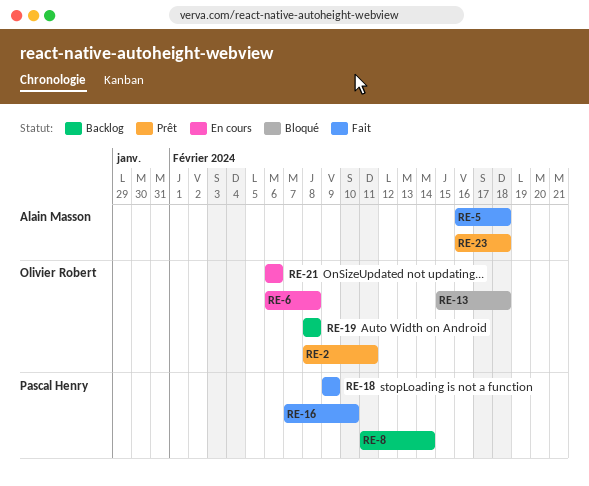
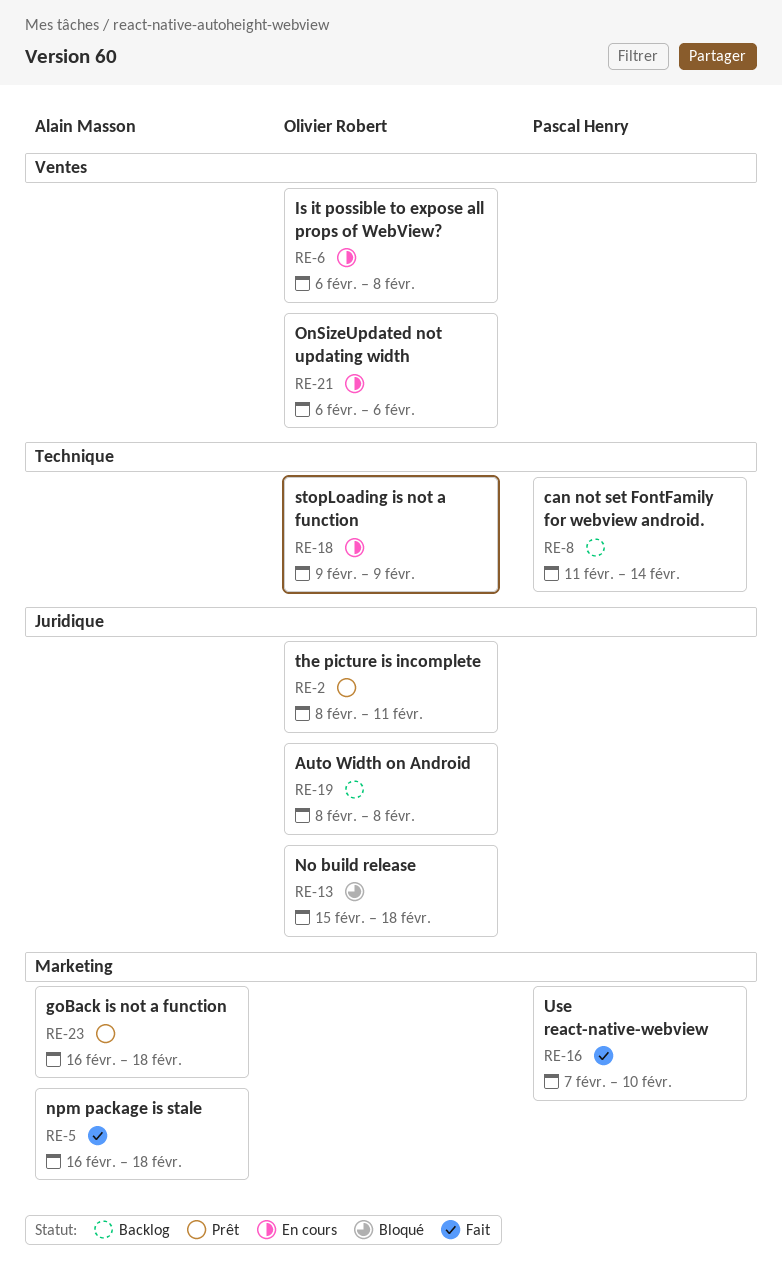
RE-18, status: Fait -> En cours
RE-18, owner: Pascal Henry -> Olivier Robert

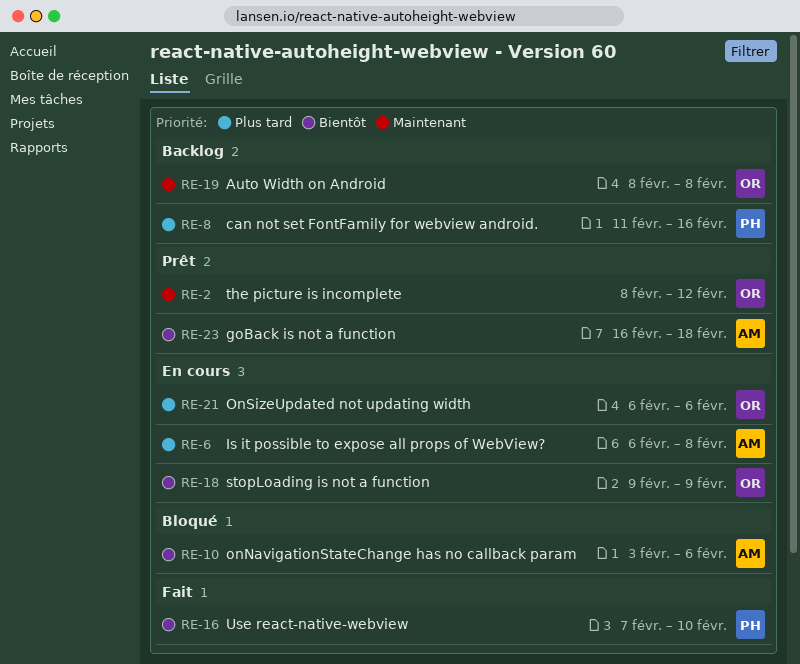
RE-2, due: Feb 11 -> Feb 12
RE-5: present -> none
RE-6, owner: Olivier Robert -> Alain Masson
RE-8, due: Feb 14 -> Feb 16
RE-10: none -> present
RE-13: present -> none

